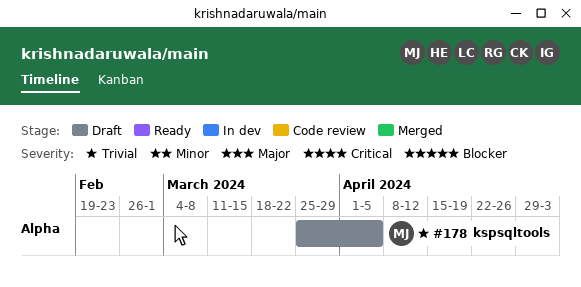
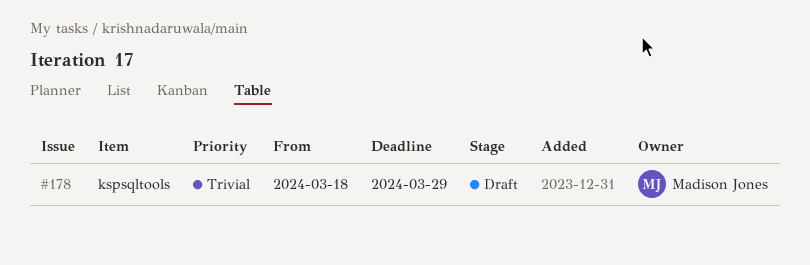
#178, start: Mar 25 -> Mar 18
#178, due: Apr 5 -> Mar 29

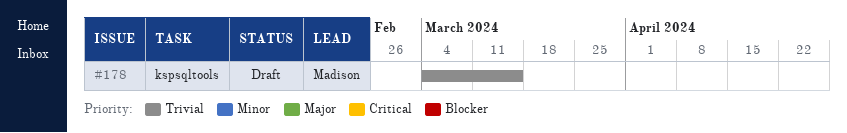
#178, start: Mar 18 -> Mar 4
#178, due: Mar 29 -> Mar 15

